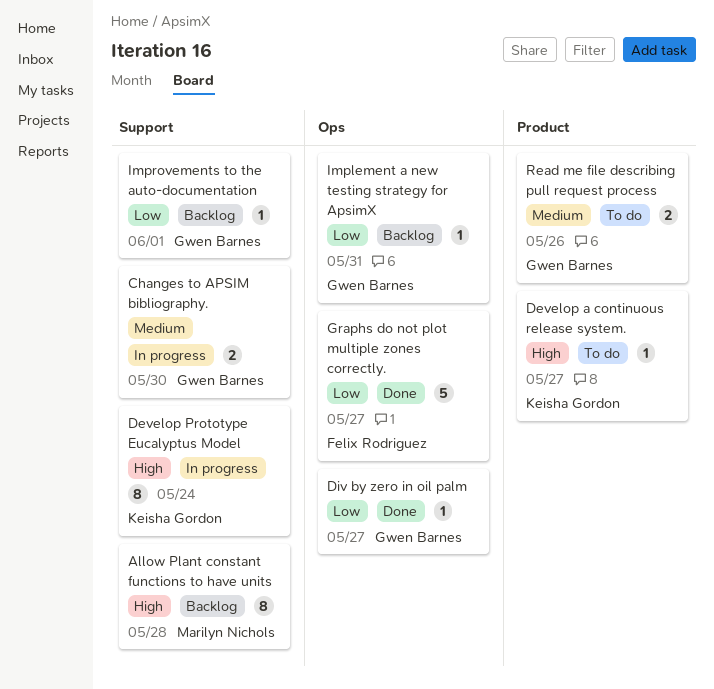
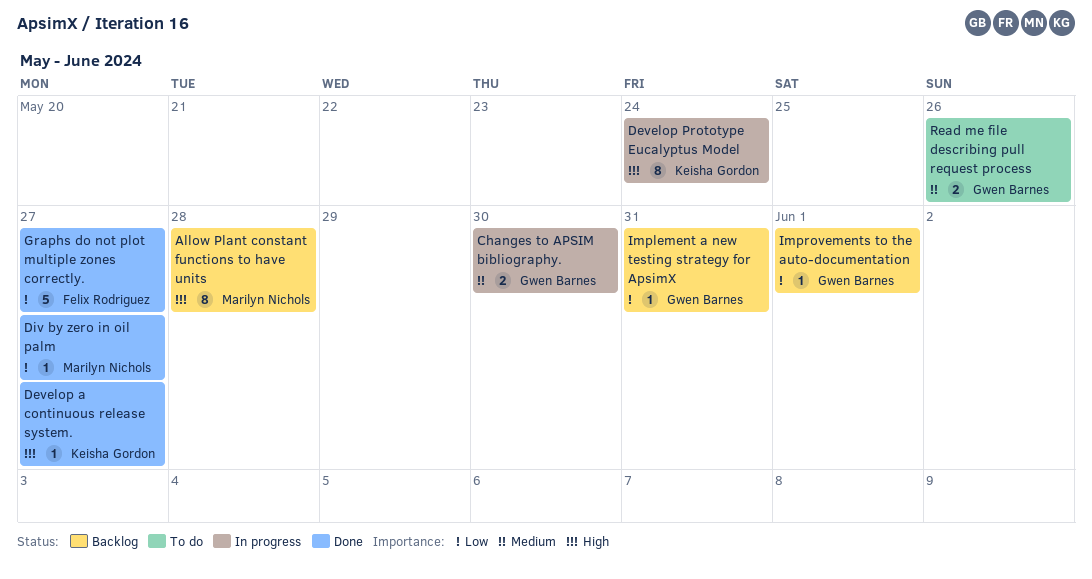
Develop a continuous release system., status: To do -> Done
Div by zero in oil palm, owner: Gwen Barnes -> Marilyn Nichols

